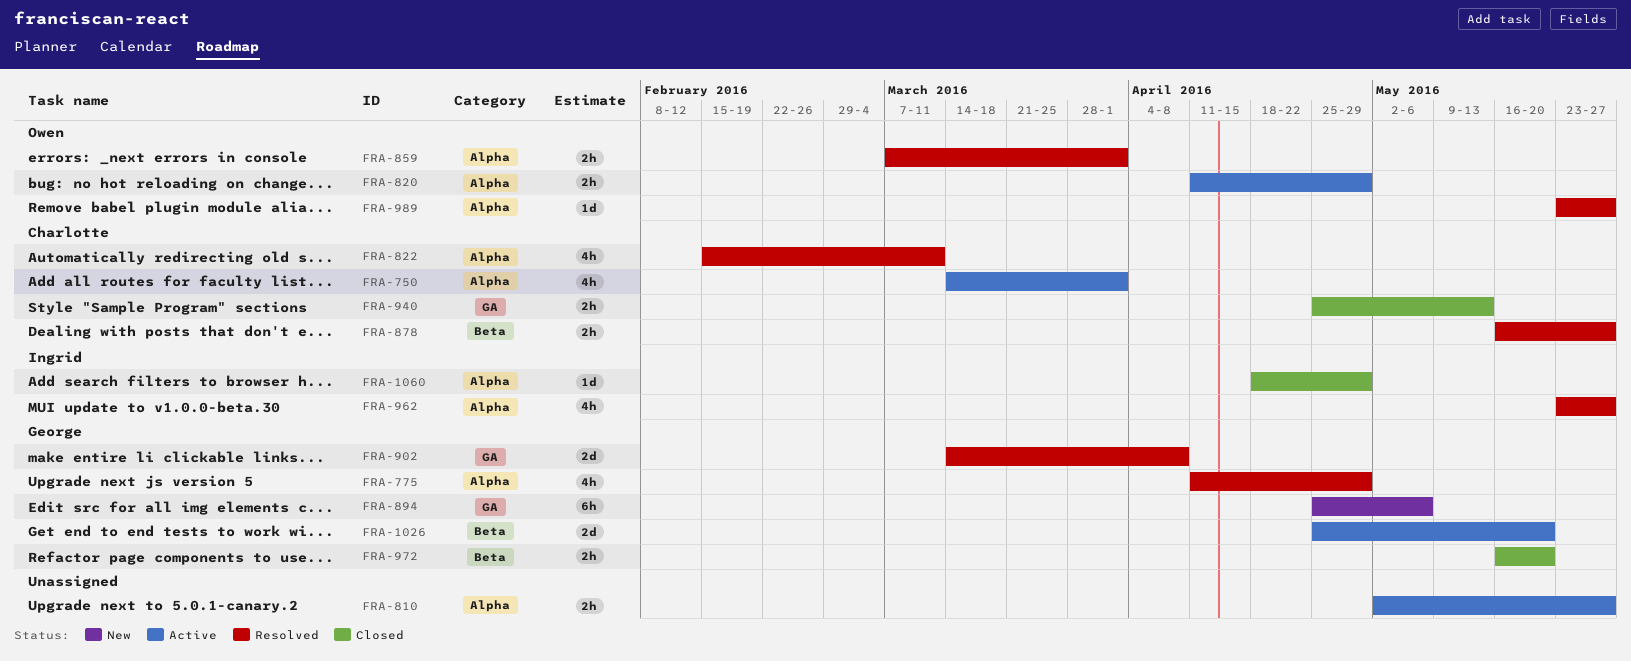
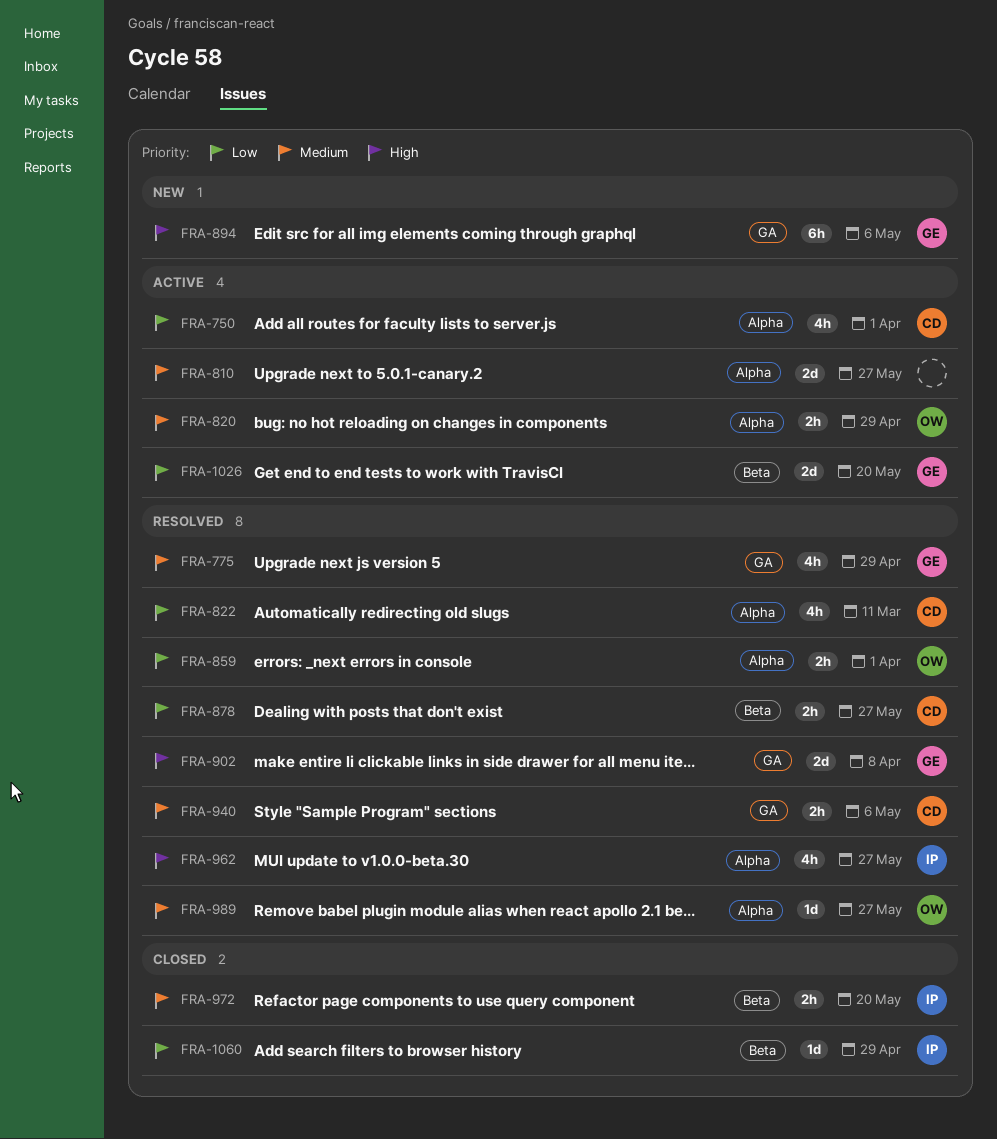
FRA-775, label: Alpha -> GA
FRA-810, estimate: 2h -> 2d
FRA-940, status: Closed -> Resolved
FRA-940, due: May 13 -> May 6
FRA-972, owner: George -> Ingrid
FRA-1060, label: Alpha -> Beta

